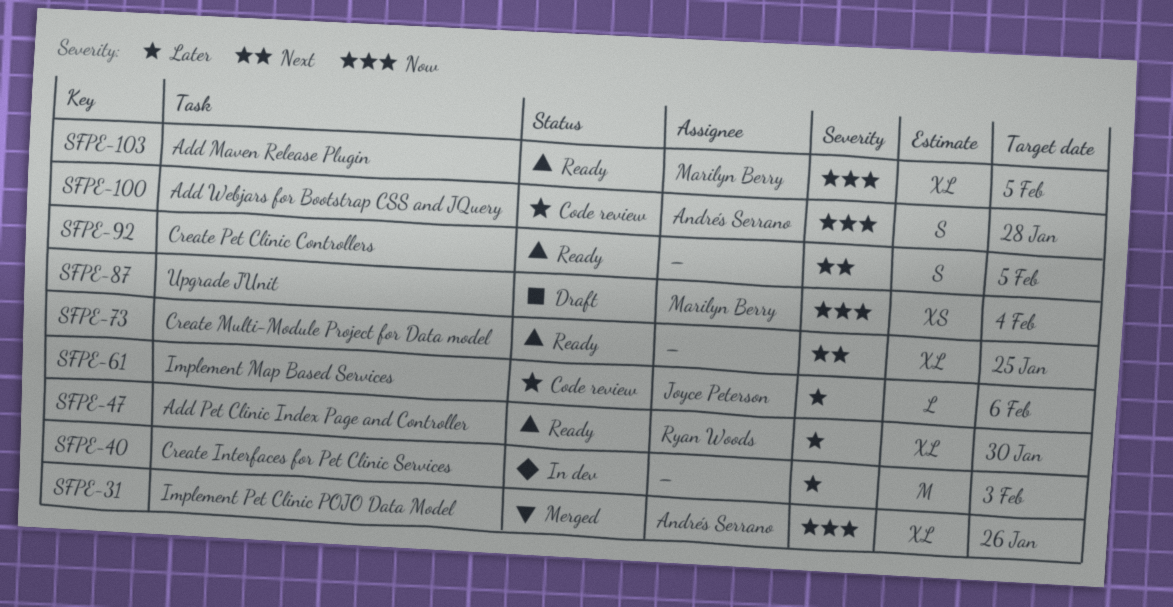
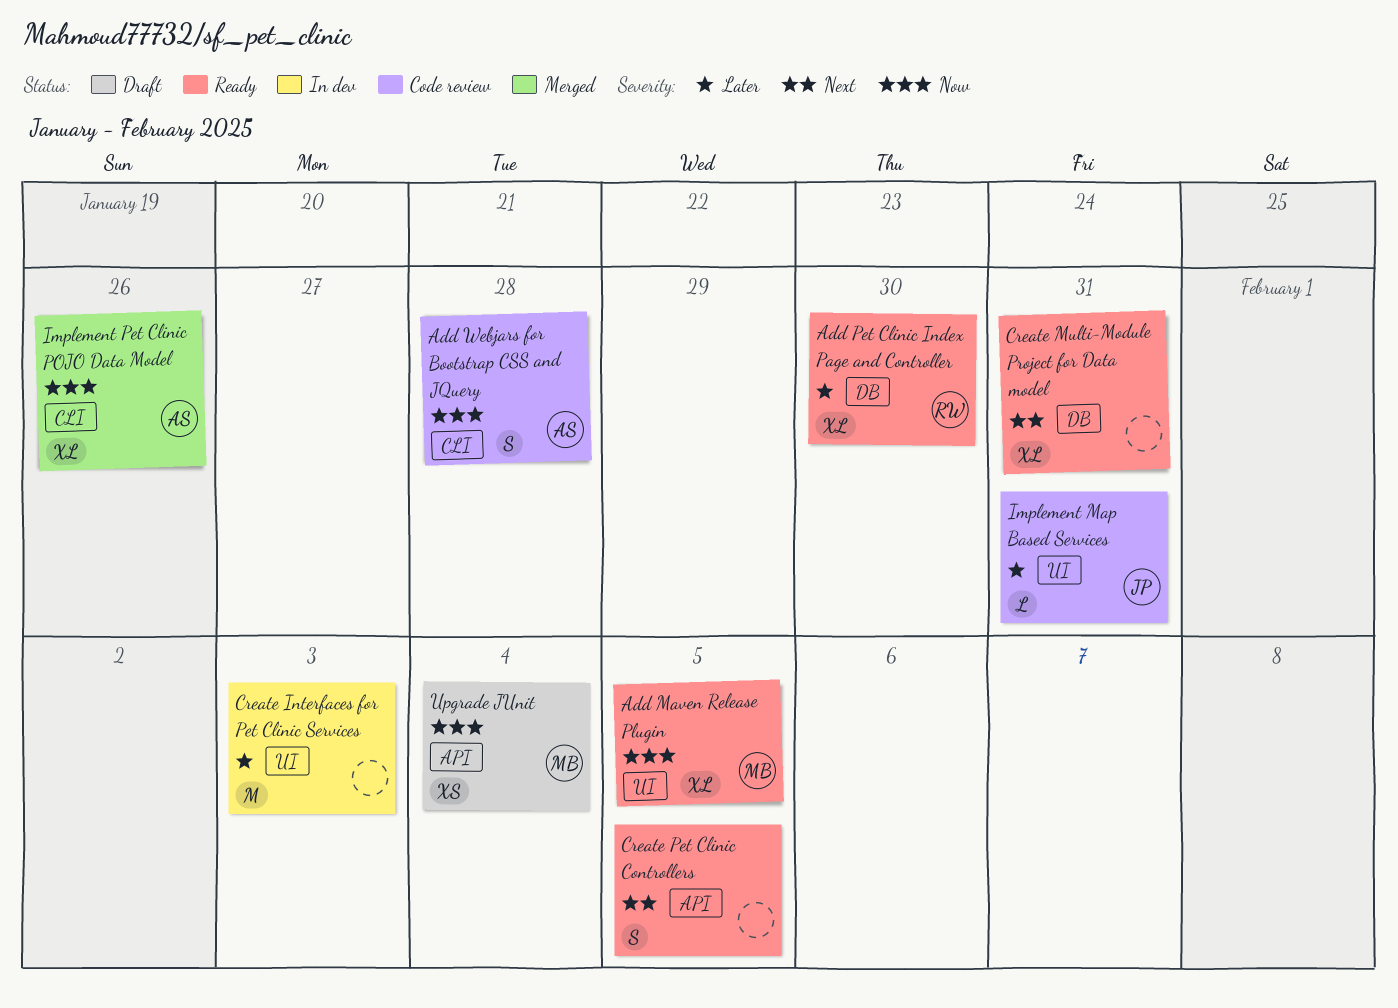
Create Multi-Module Project for Data model, due: Jan 25 -> Jan 31
Implement Map Based Services, due: Feb 6 -> Jan 31

